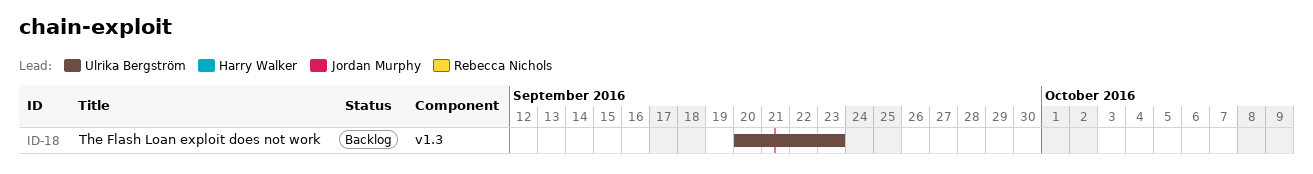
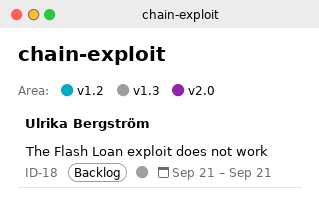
ID-18, start: Sep 20 -> Sep 21
ID-18, due: Sep 23 -> Sep 21

